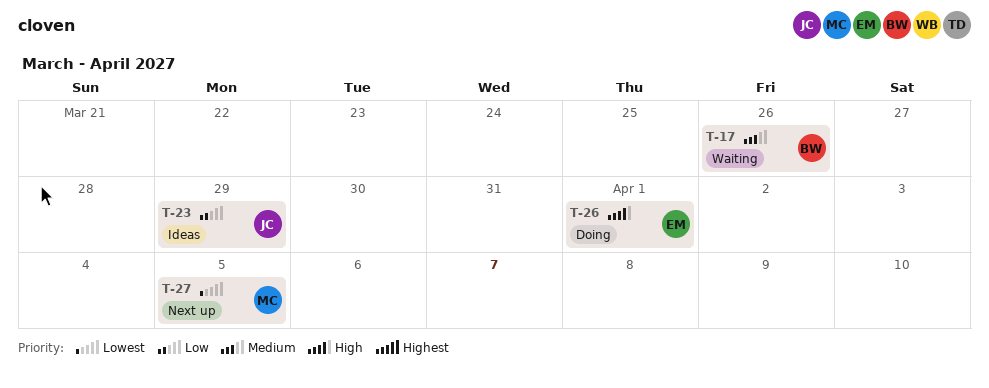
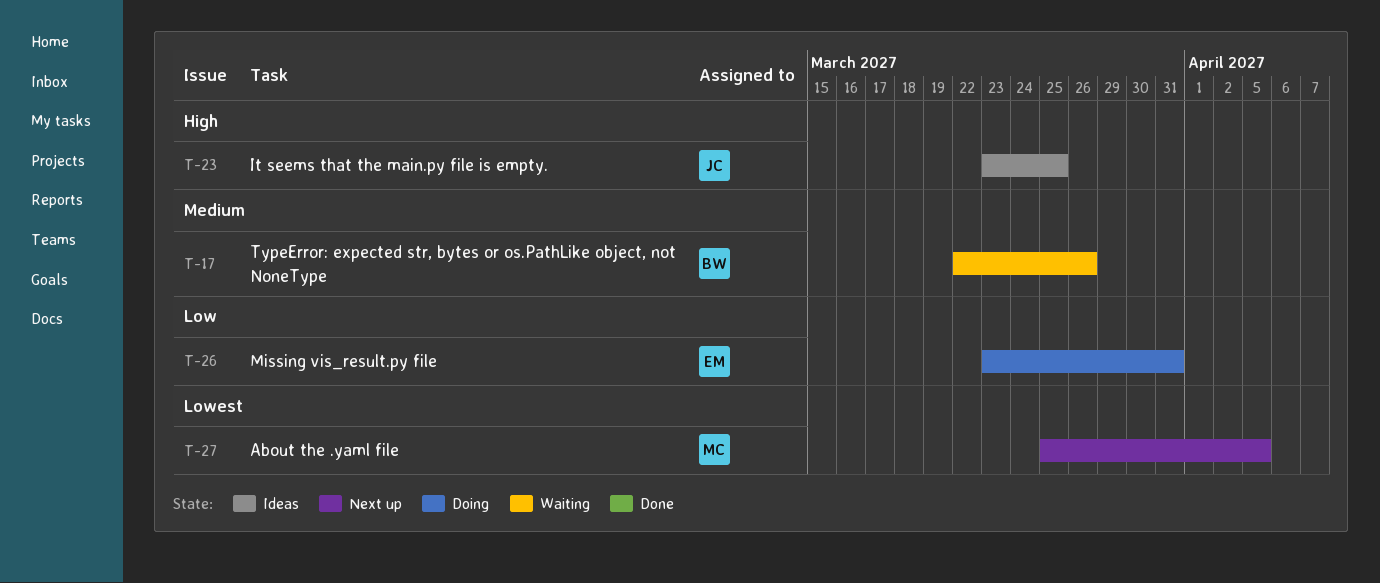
T-23, priority: Low -> High
T-23, due: Mar 29 -> Mar 25
T-26, priority: High -> Low
T-26, due: Apr 1 -> Mar 31

